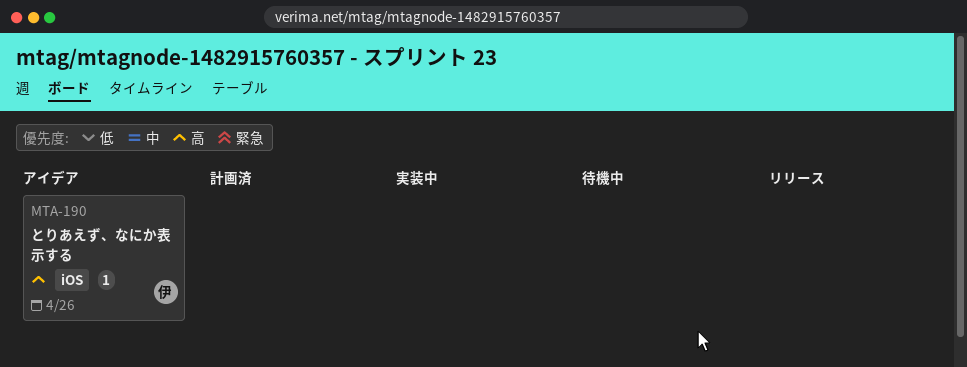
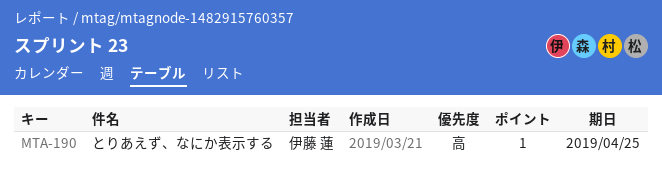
MTA-190, due: Apr 26 -> Apr 25

